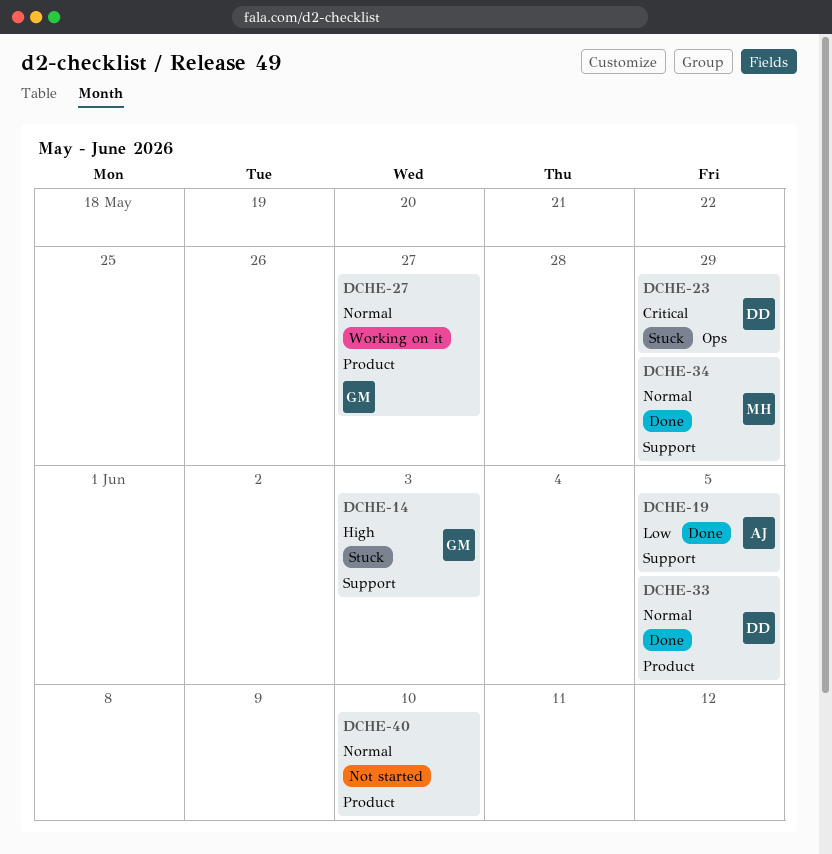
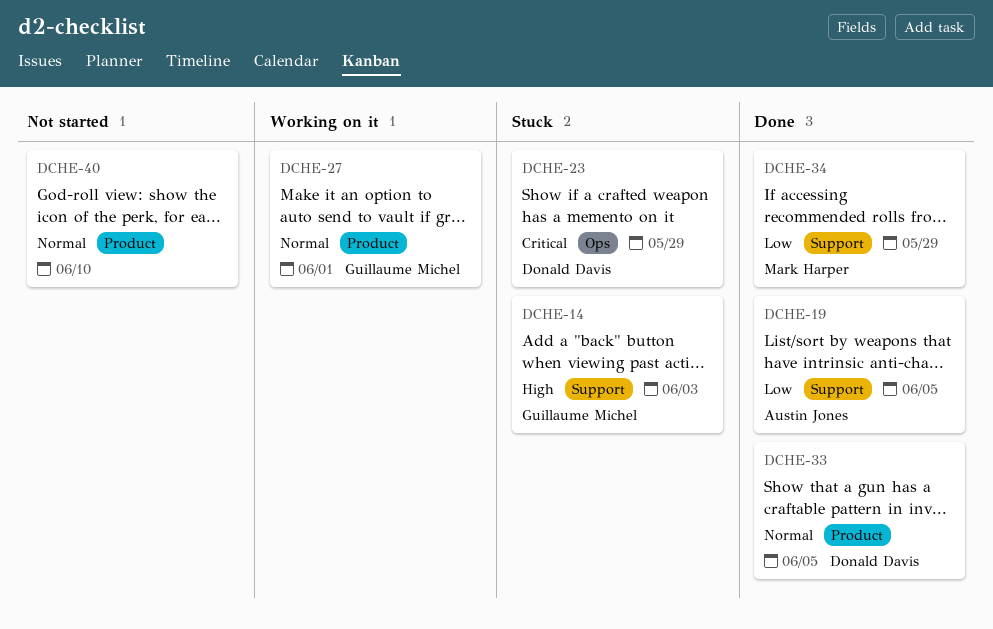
DCHE-27, due: May 27 -> Jun 1
DCHE-34, priority: Normal -> Low

